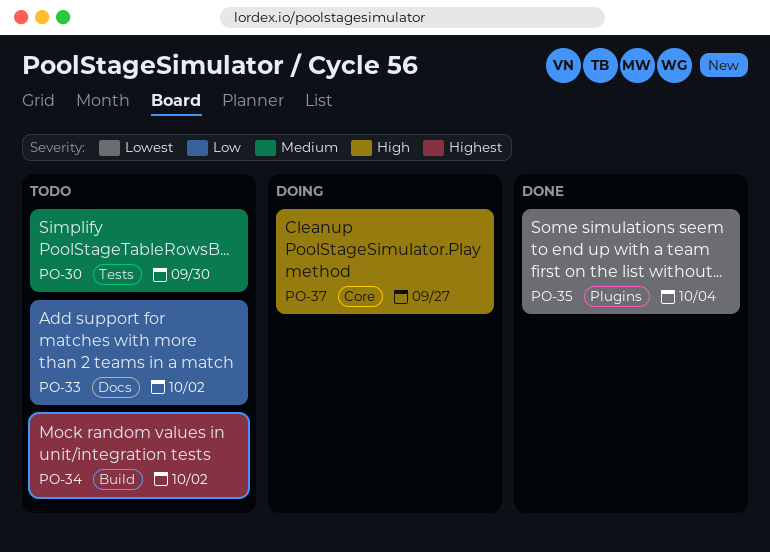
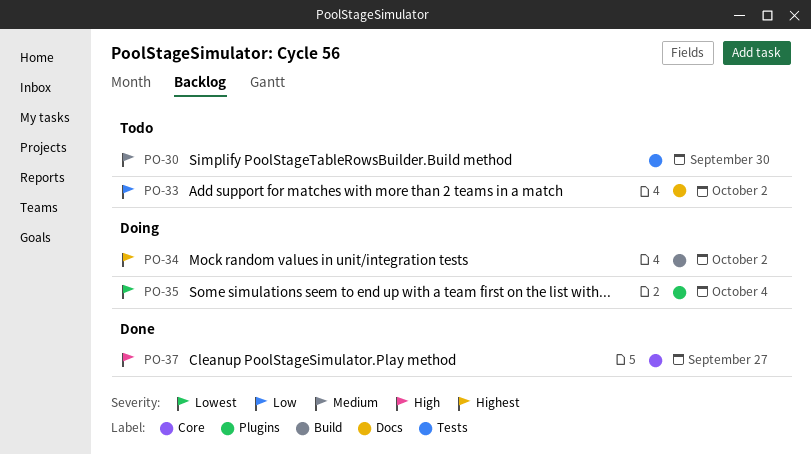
PO-34, status: Todo -> Doing
PO-35, status: Done -> Doing
PO-37, status: Doing -> Done

